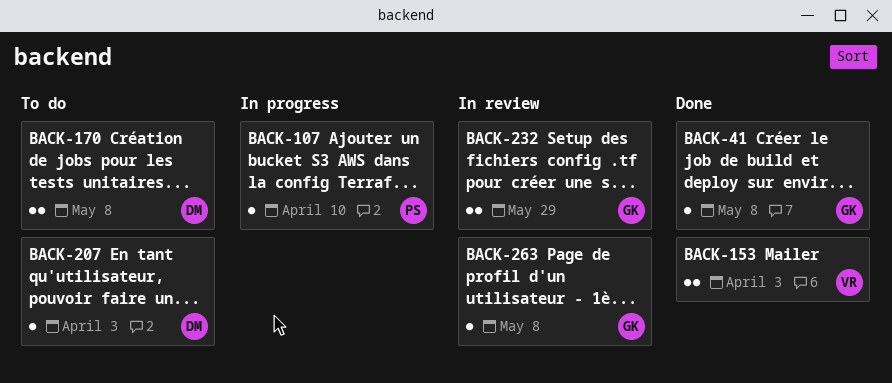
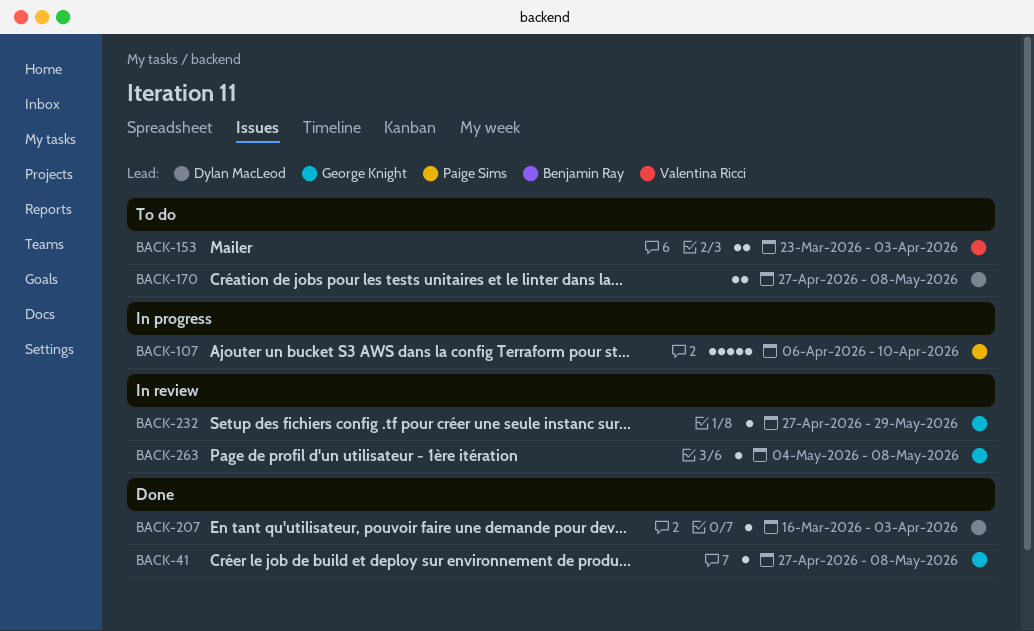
BACK-107, estimate: 1 -> 5
BACK-153, status: Done -> To do
BACK-207, status: To do -> Done
BACK-232, estimate: 2 -> 1

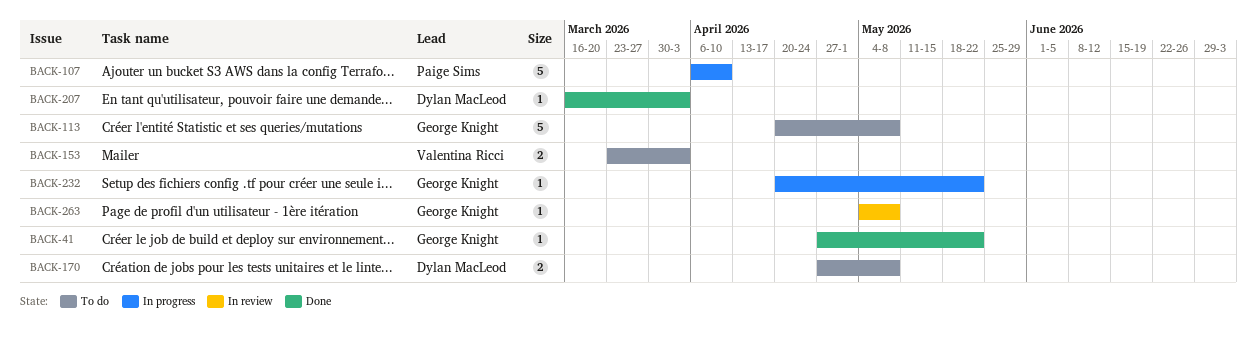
BACK-41, due: May 8 -> May 22
BACK-113: none -> present
BACK-232, status: In review -> In progress
BACK-232, start: Apr 27 -> Apr 20
BACK-232, due: May 29 -> May 22

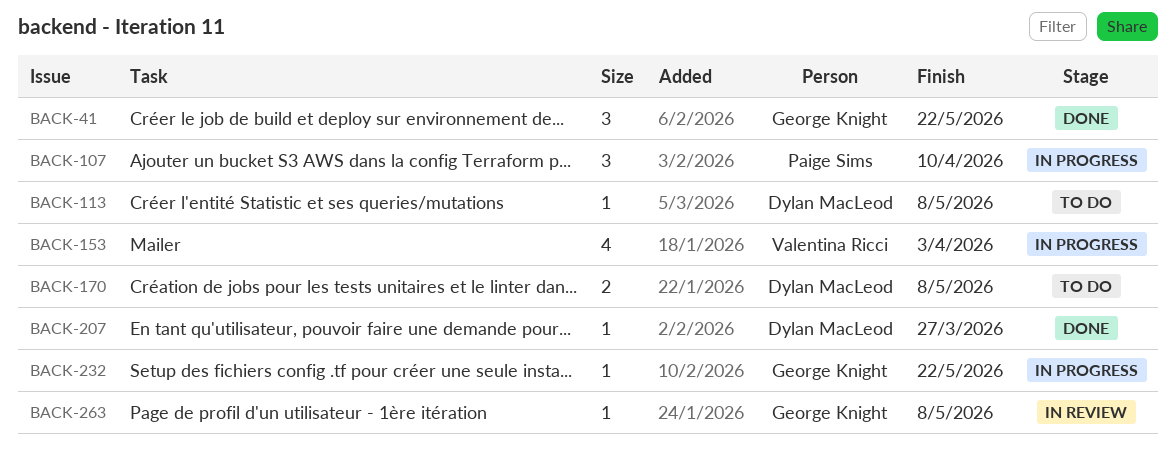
BACK-41, estimate: 1 -> 3
BACK-107, estimate: 5 -> 3
BACK-113, owner: George Knight -> Dylan MacLeod
BACK-113, estimate: 5 -> 1
BACK-153, status: To do -> In progress
BACK-153, estimate: 2 -> 4
BACK-207, due: Apr 3 -> Mar 27

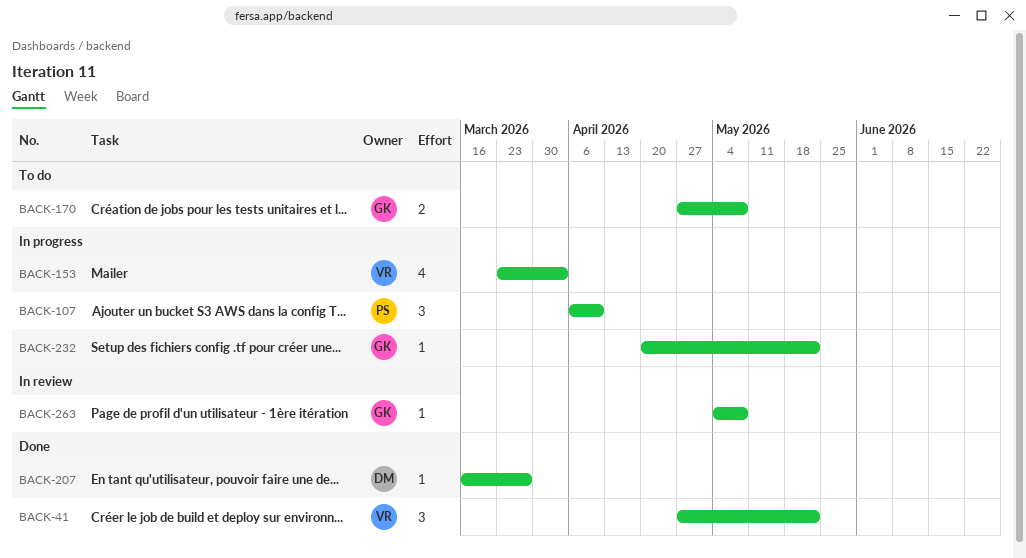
BACK-41, owner: George Knight -> Valentina Ricci
BACK-113: present -> none
BACK-170, owner: Dylan MacLeod -> George Knight

